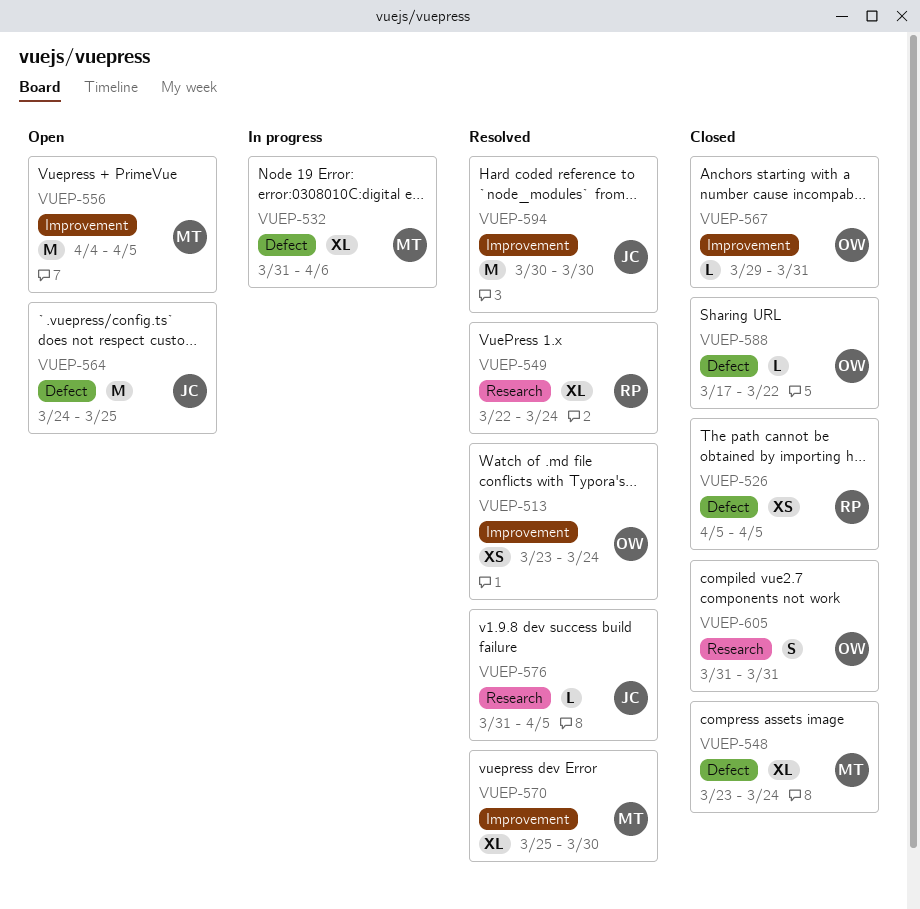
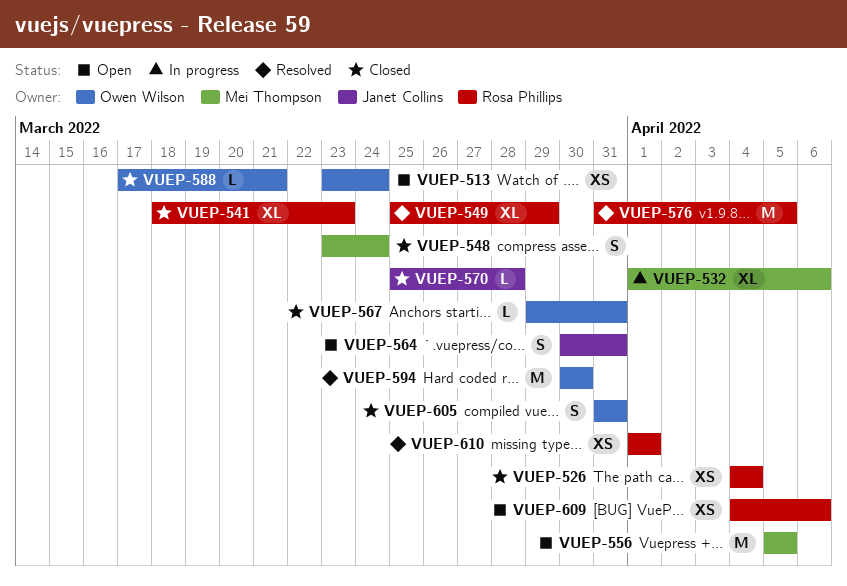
VUEP-513, status: Resolved -> Open
VUEP-526, start: Apr 5 -> Apr 4
VUEP-526, due: Apr 5 -> Apr 4
VUEP-532, start: Mar 31 -> Apr 1
VUEP-541: none -> present
VUEP-548, estimate: XL -> S
VUEP-549, start: Mar 22 -> Mar 25
VUEP-549, due: Mar 24 -> Mar 29
VUEP-556, start: Apr 4 -> Apr 5
VUEP-564, estimate: M -> S
VUEP-564, start: Mar 24 -> Mar 30
VUEP-564, due: Mar 25 -> Mar 31
VUEP-570, status: Resolved -> Closed
VUEP-570, owner: Mei Thompson -> Janet Collins
VUEP-570, estimate: XL -> L
VUEP-570, due: Mar 30 -> Mar 28
VUEP-576, owner: Janet Collins -> Rosa Phillips
VUEP-576, estimate: L -> M
VUEP-588, due: Mar 22 -> Mar 21
VUEP-594, owner: Janet Collins -> Owen Wilson
VUEP-609: none -> present
VUEP-610: none -> present

